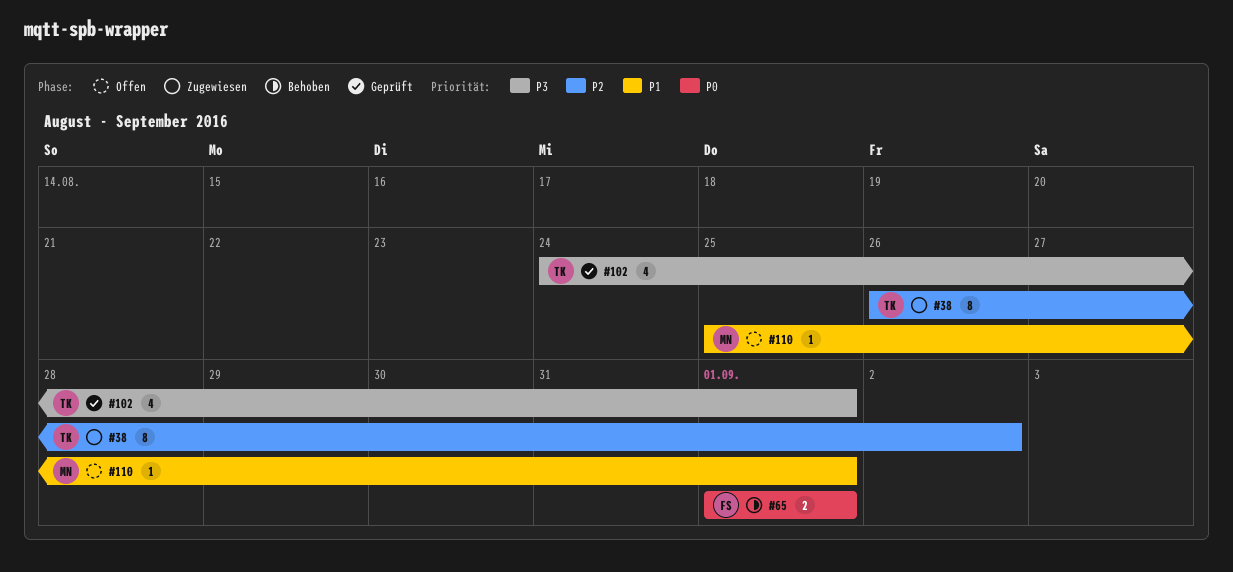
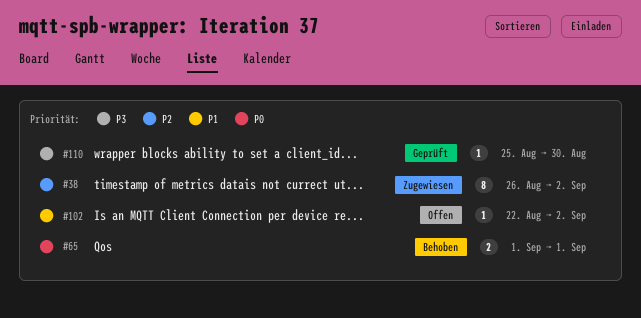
#102, status: Geprüft -> Offen
#102, priority: P3 -> P1
#102, estimate: 4 -> 1
#102, start: Aug 24 -> Aug 22
#102, due: Sep 1 -> Sep 2
#110, status: Offen -> Geprüft
#110, priority: P1 -> P3
#110, due: Sep 1 -> Aug 30

